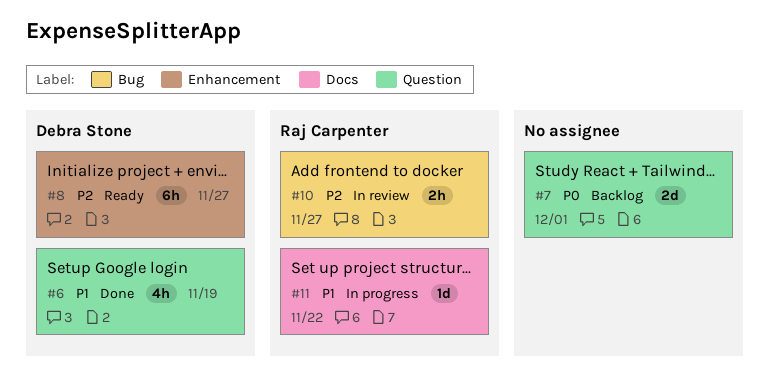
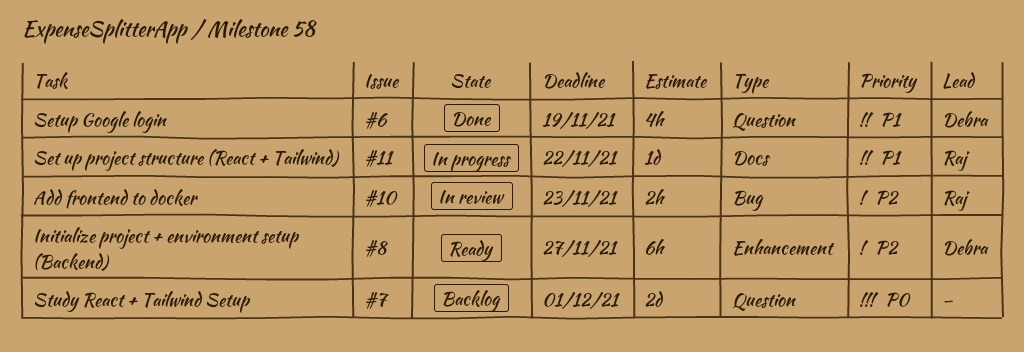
#10, due: Nov 27 -> Nov 23

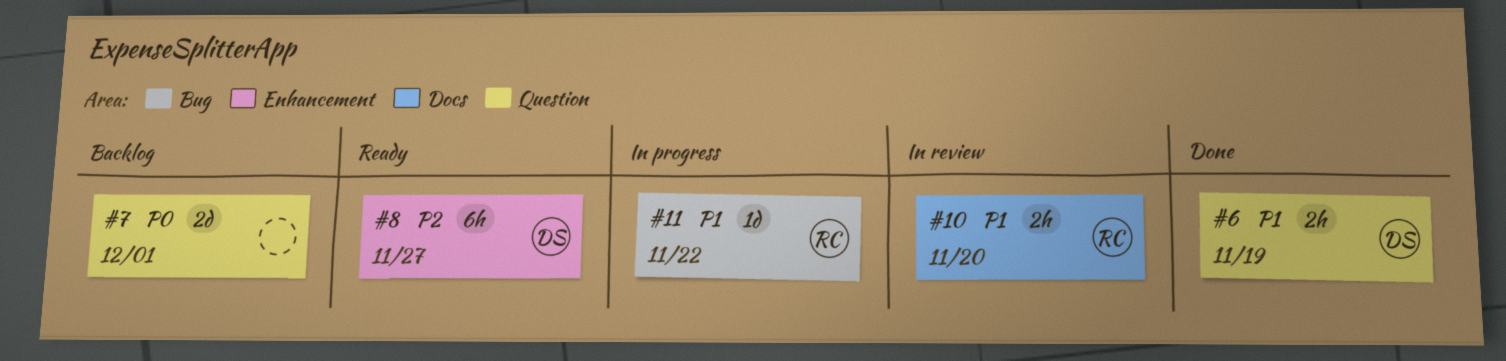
#6, estimate: 4h -> 2h
#10, priority: P2 -> P1
#10, label: Bug -> Docs
#10, due: Nov 23 -> Nov 20
#11, label: Docs -> Bug

